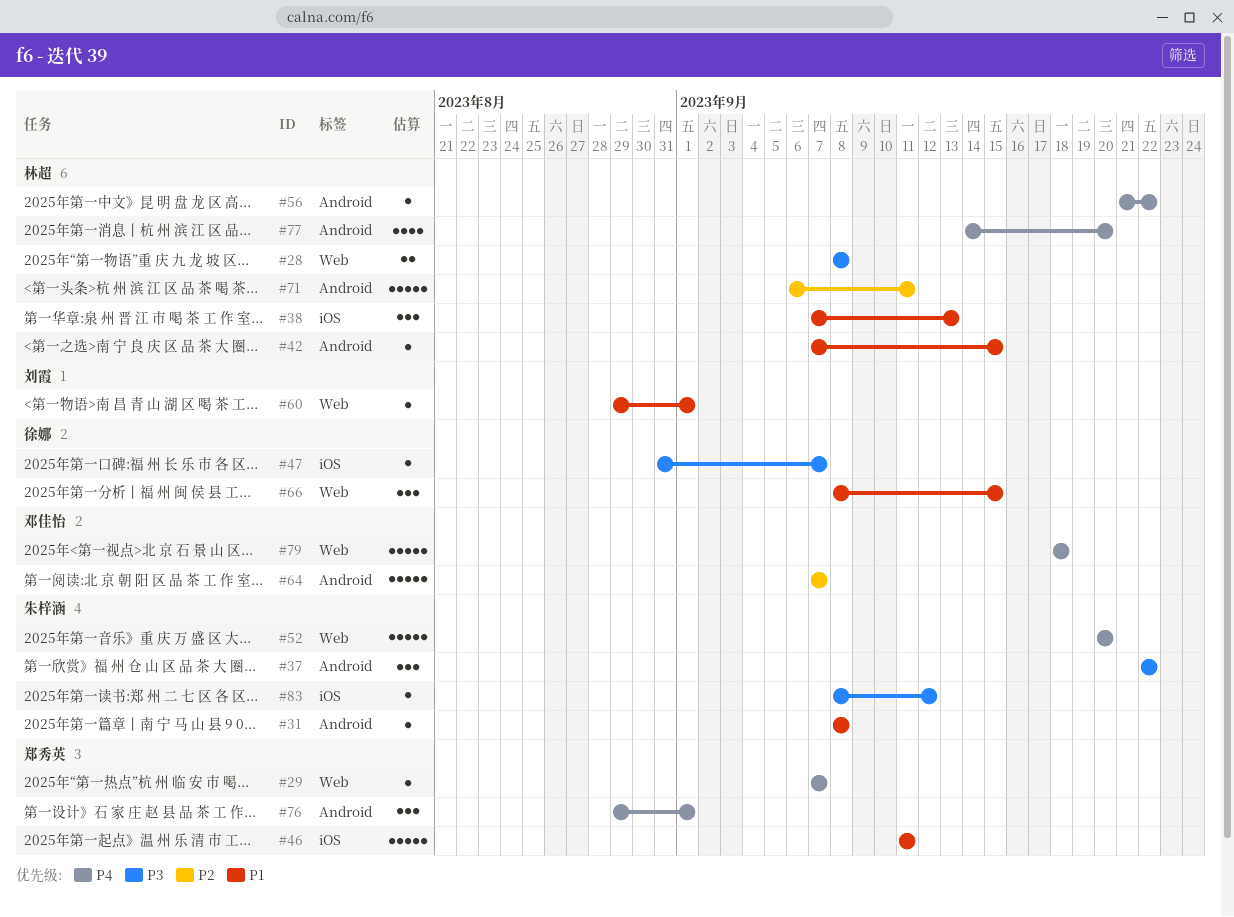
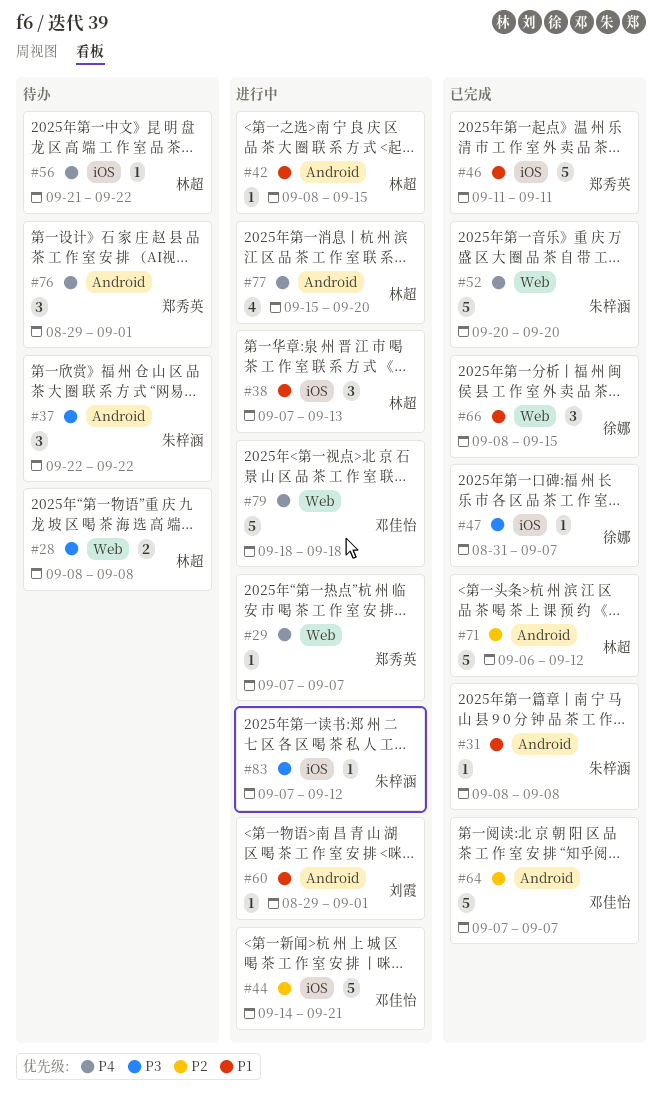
#42, start: Sep 7 -> Sep 8
#44: none -> present
#56, label: Android -> iOS
#60, label: Web -> Android
#71, due: Sep 11 -> Sep 12
#77, start: Sep 14 -> Sep 15
#83, start: Sep 8 -> Sep 7

